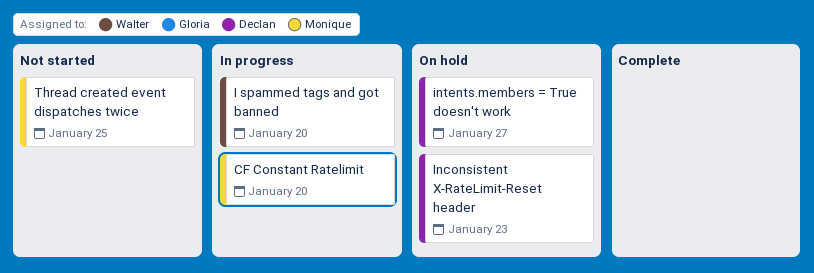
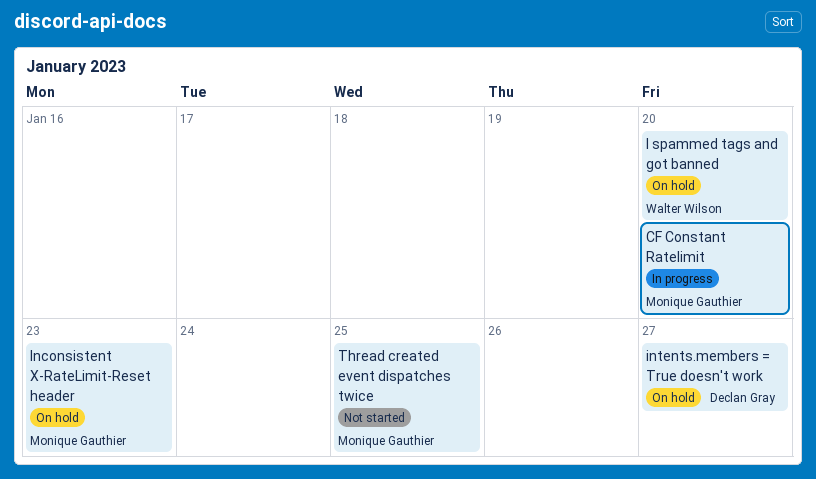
I spammed tags and got banned, status: In progress -> On hold
Inconsistent X-RateLimit-Reset header, owner: Declan Gray -> Monique Gauthier

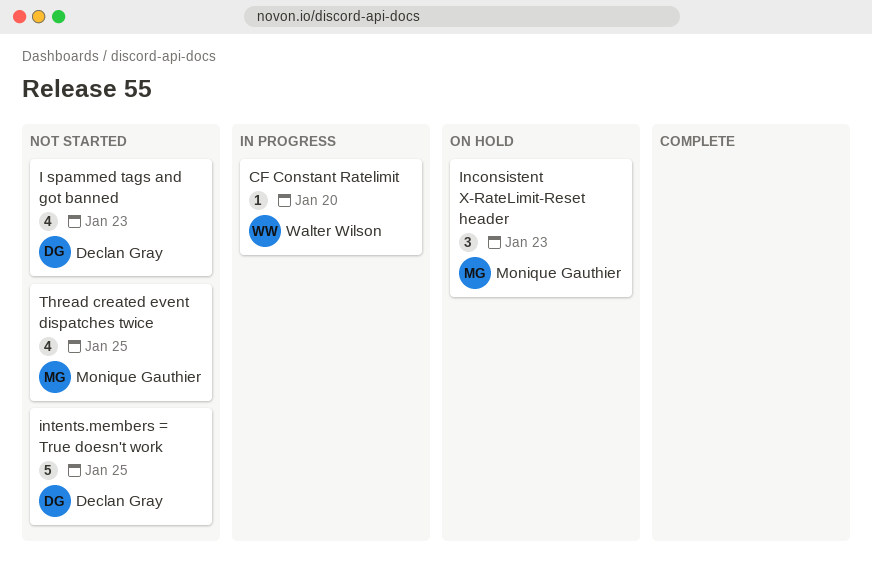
CF Constant Ratelimit, owner: Monique Gauthier -> Walter Wilson
I spammed tags and got banned, status: On hold -> Not started
I spammed tags and got banned, owner: Walter Wilson -> Declan Gray
I spammed tags and got banned, due: Jan 20 -> Jan 23
intents.members = True doesn't work, status: On hold -> Not started
intents.members = True doesn't work, due: Jan 27 -> Jan 25

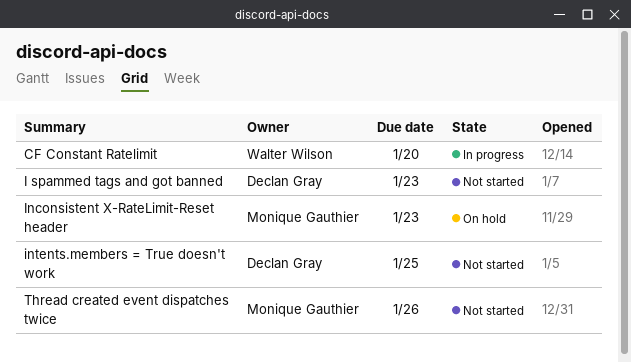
Thread created event dispatches twice, due: Jan 25 -> Jan 26

